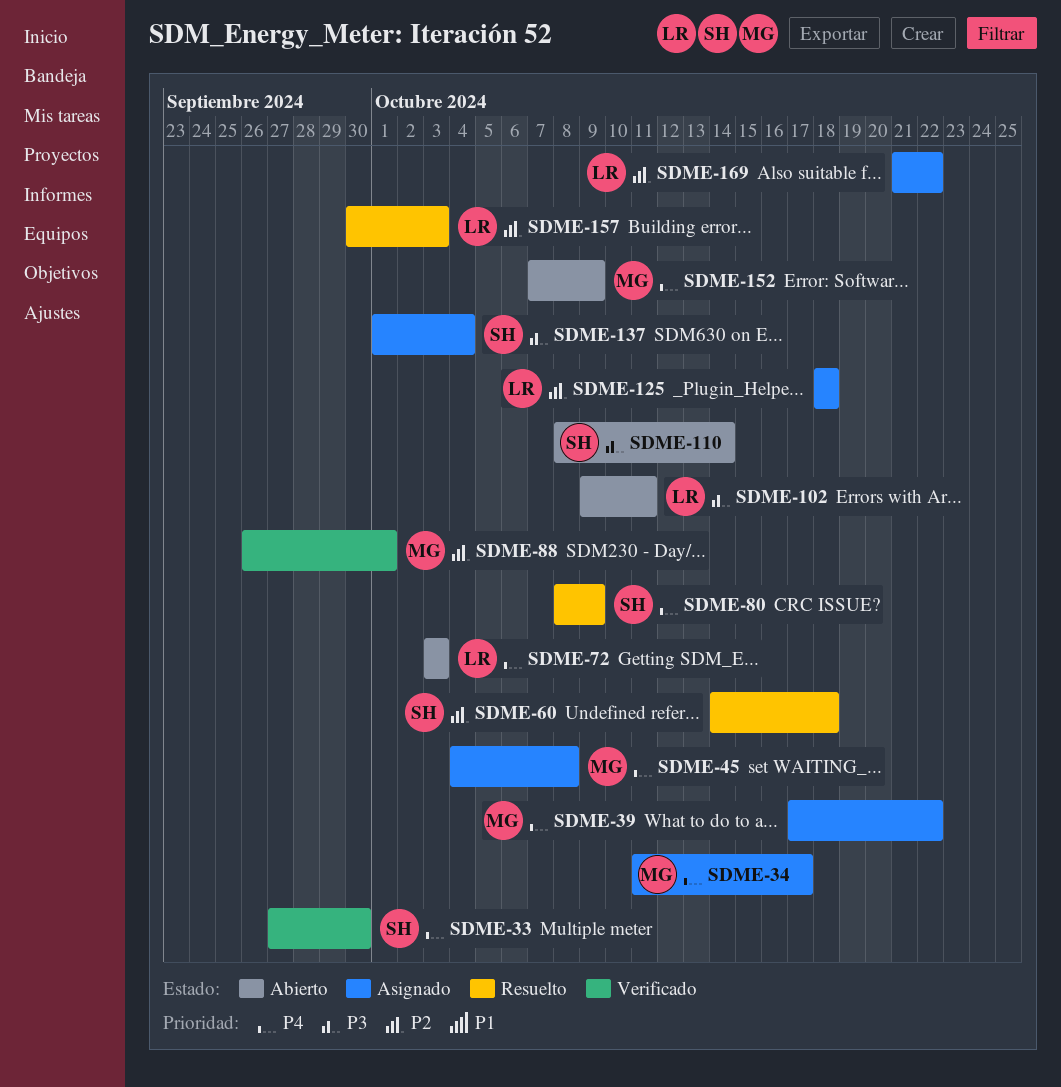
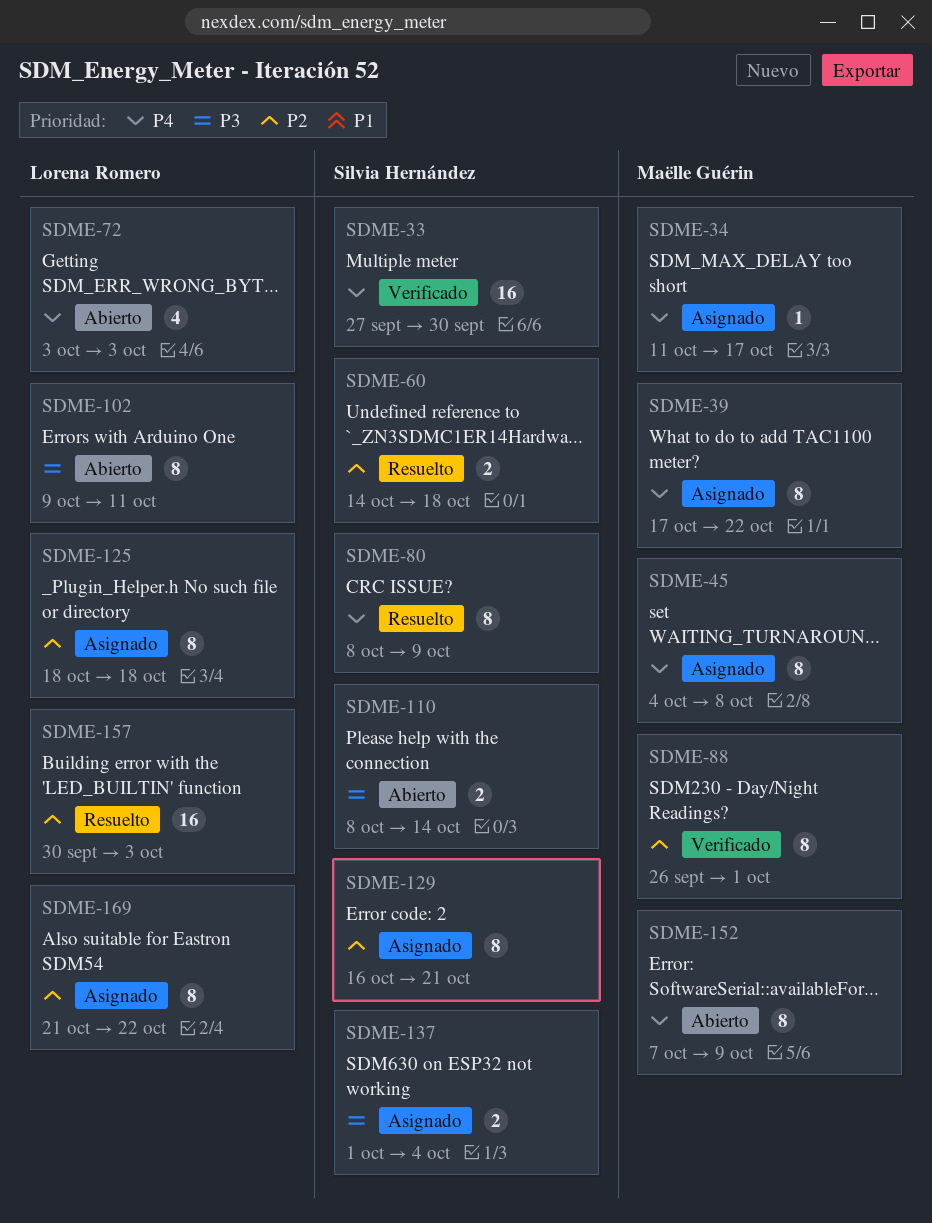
SDME-129: none -> present

